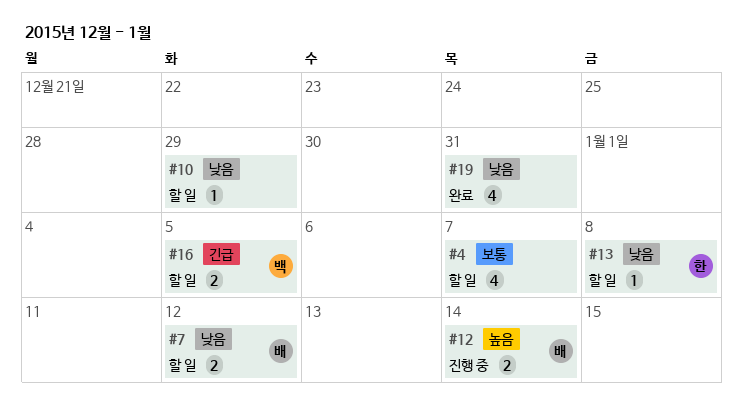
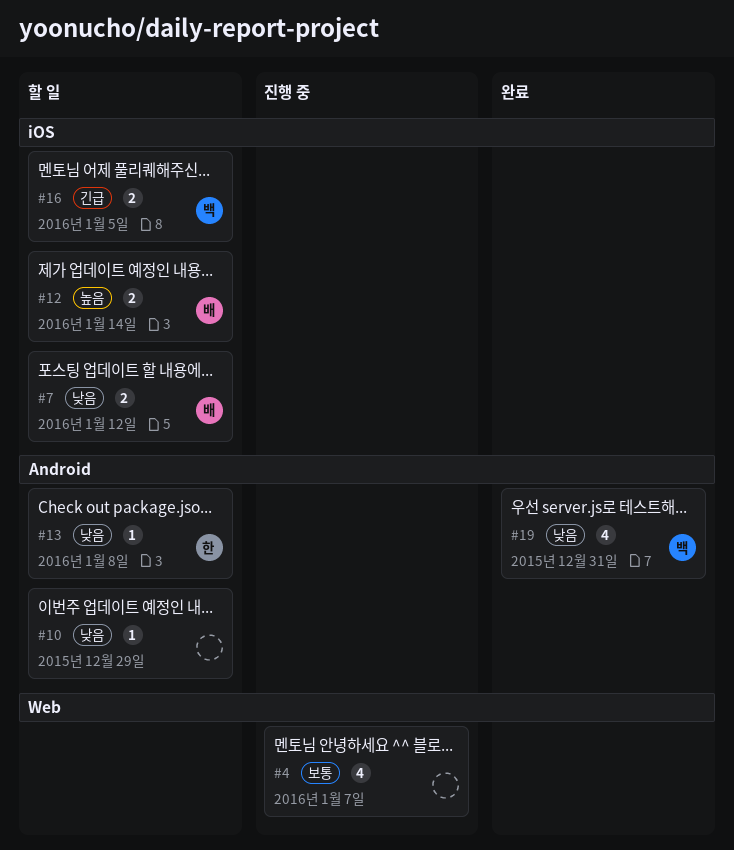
#4, status: 할 일 -> 진행 중
#12, status: 진행 중 -> 할 일
#19, owner: none -> 백

